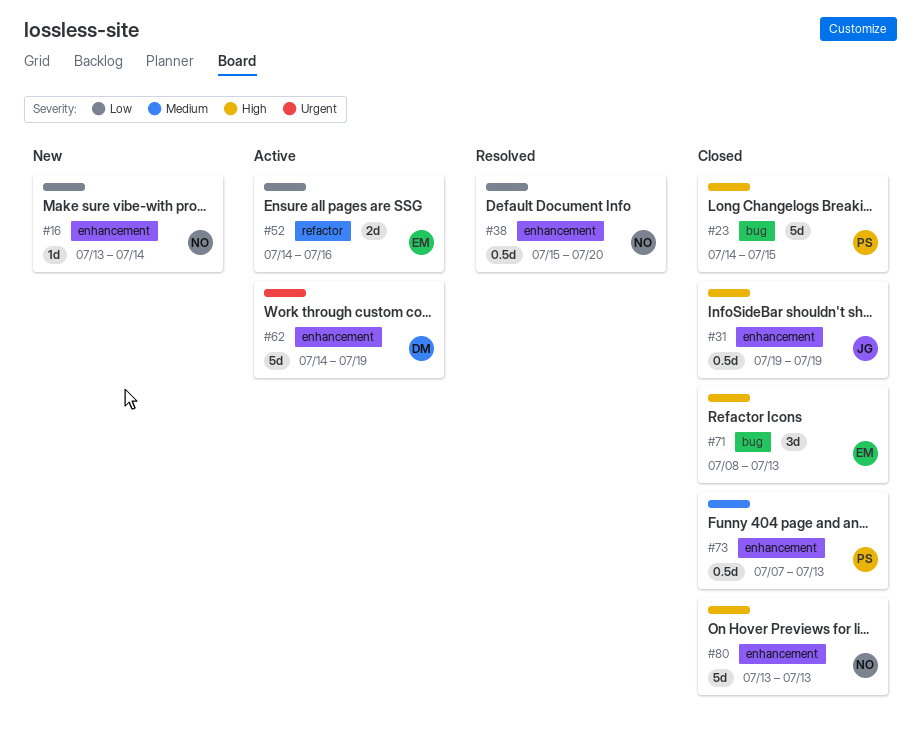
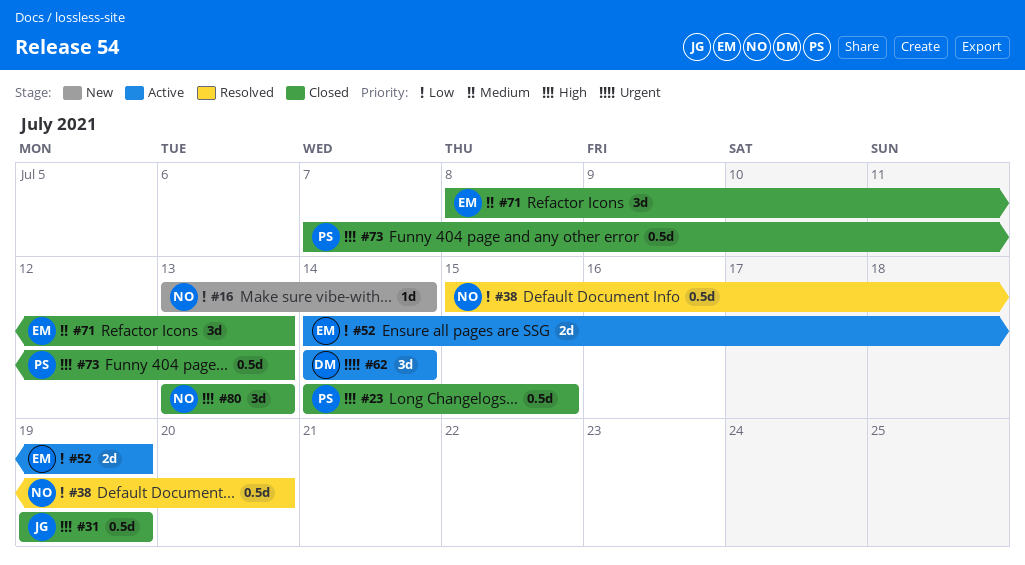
#23, estimate: 5d -> 0.5d
#52, due: Jul 16 -> Jul 19
#62, estimate: 5d -> 3d
#62, due: Jul 19 -> Jul 14
#71, priority: High -> Medium
#73, priority: Medium -> High
#80, estimate: 5d -> 3d

